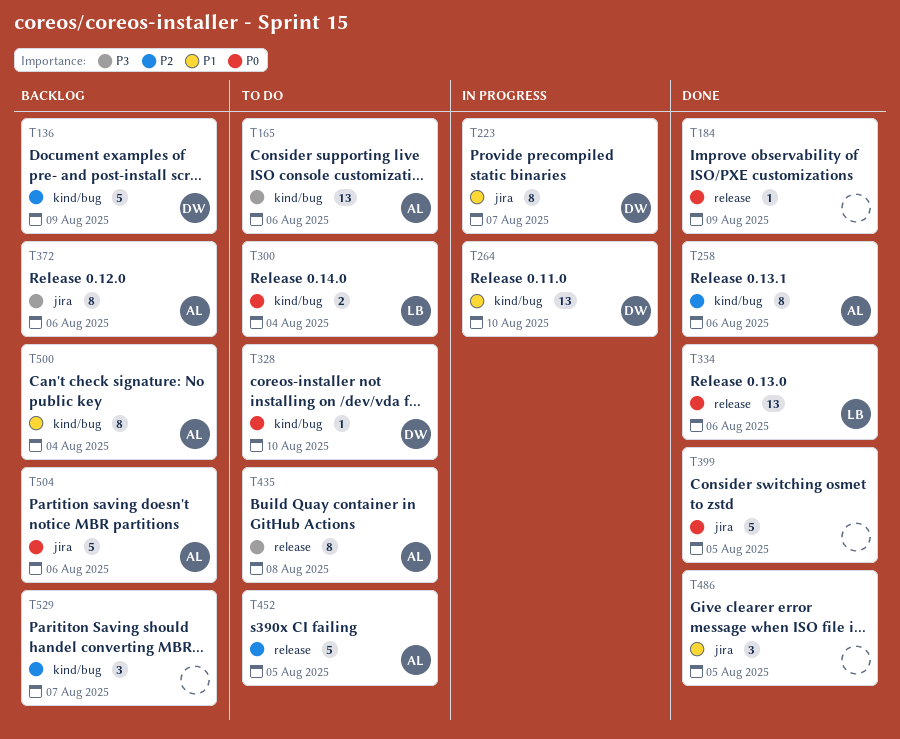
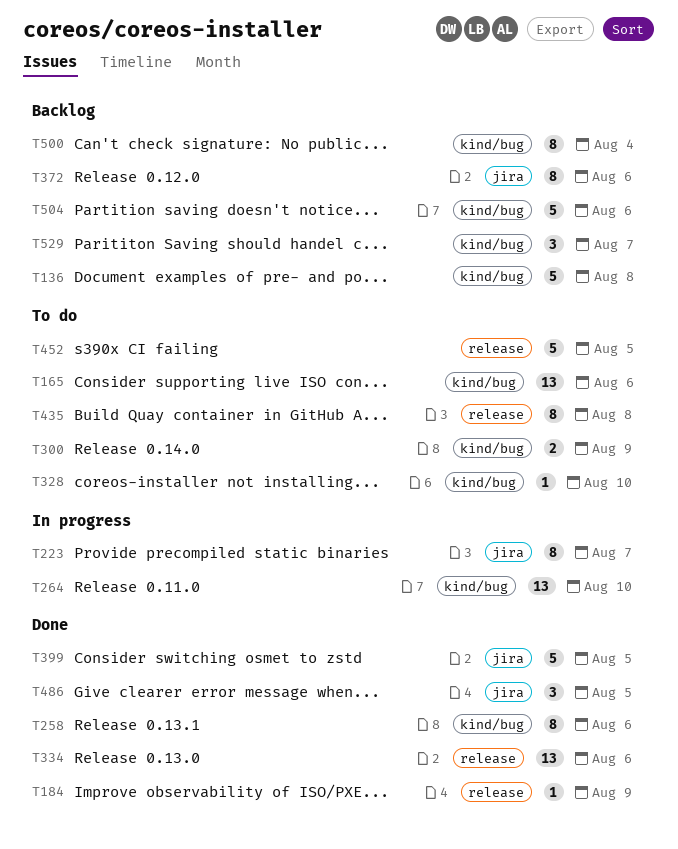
T136, due: Aug 9 -> Aug 8
T300, due: Aug 4 -> Aug 9
T504, label: jira -> kind/bug

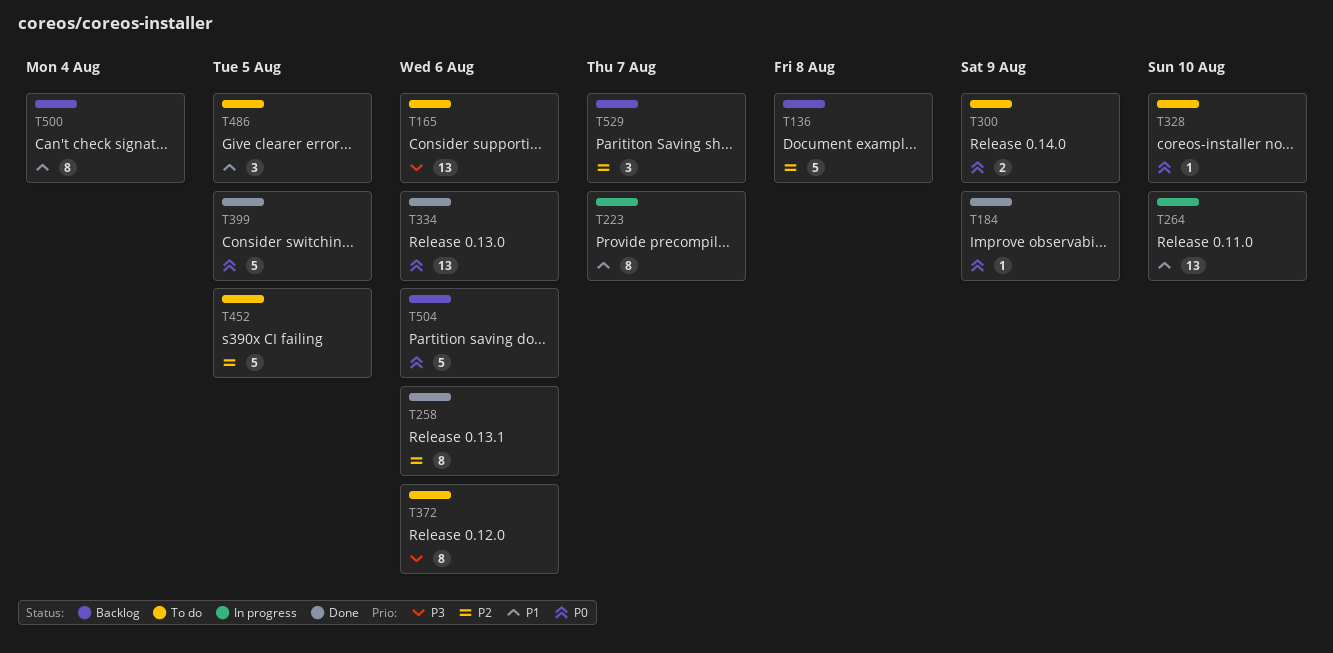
T372, status: Backlog -> To do
T435: present -> none
T486, status: Done -> To do

